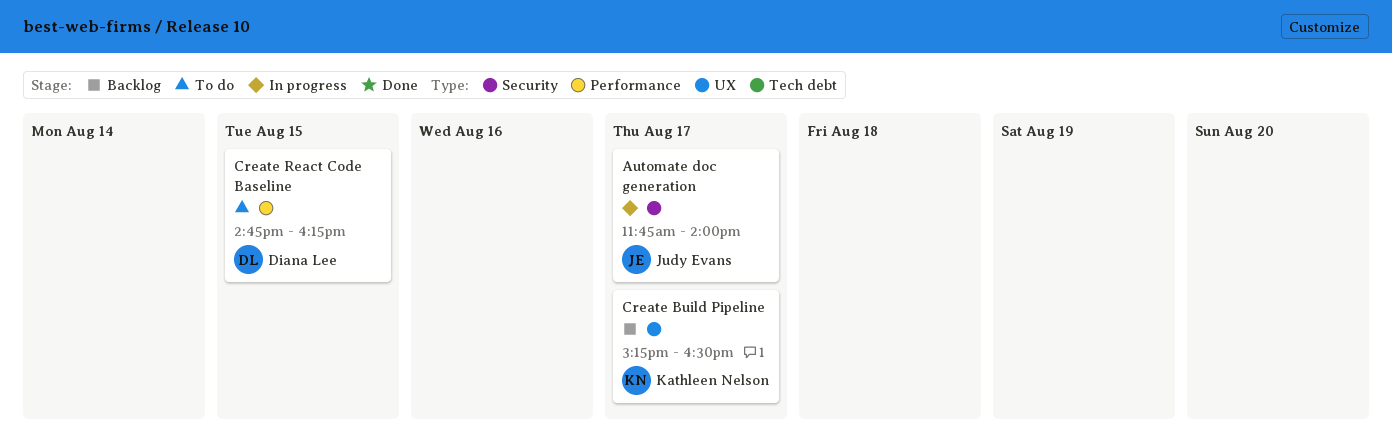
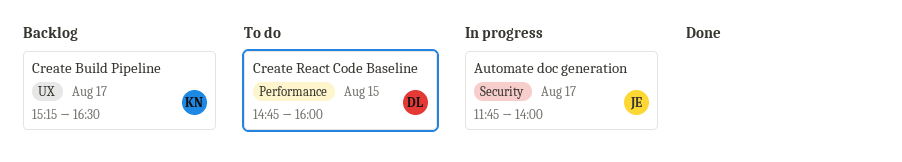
Create React Code Baseline, ends: 16:15 -> 16:00

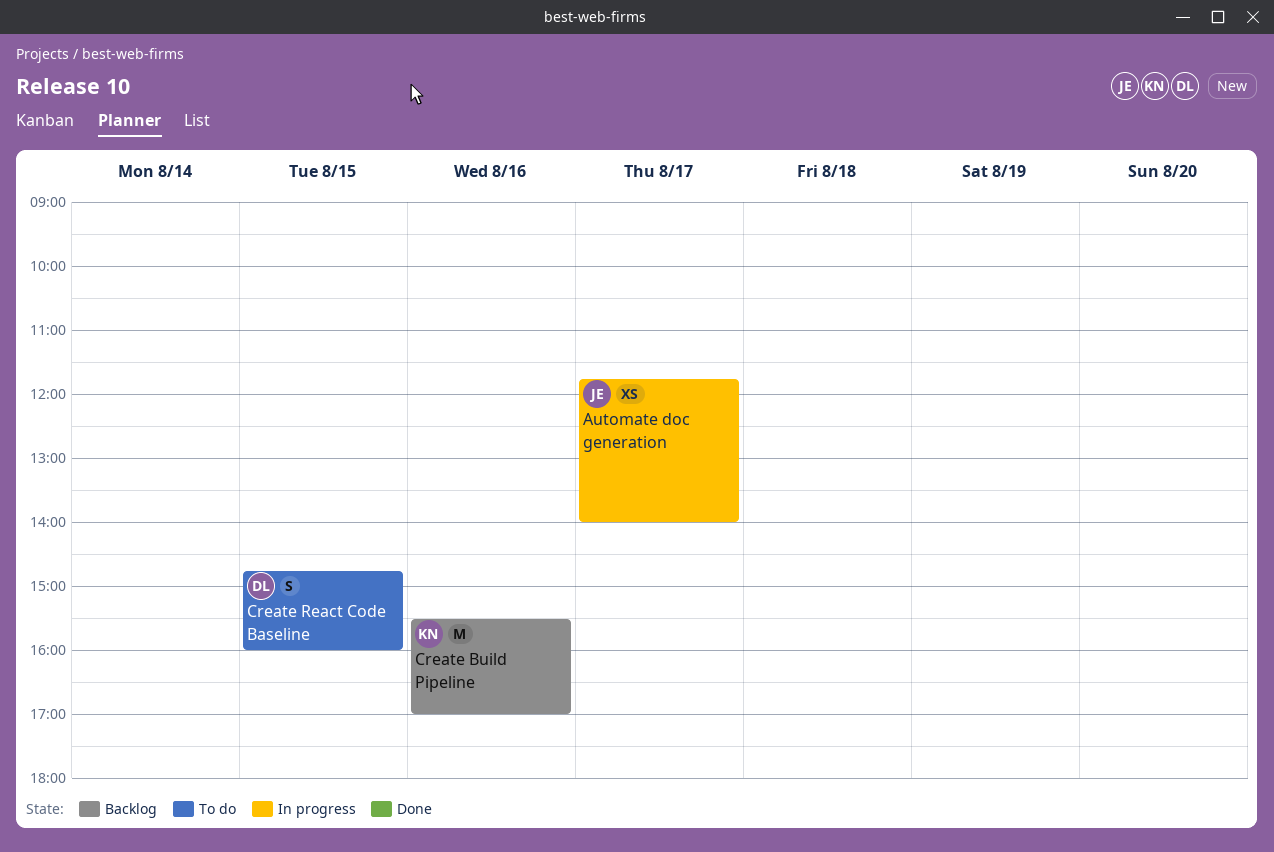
Create Build Pipeline, day: Aug 17 -> Aug 16
Create Build Pipeline, begins: 15:15 -> 15:30
Create Build Pipeline, ends: 16:30 -> 17:00

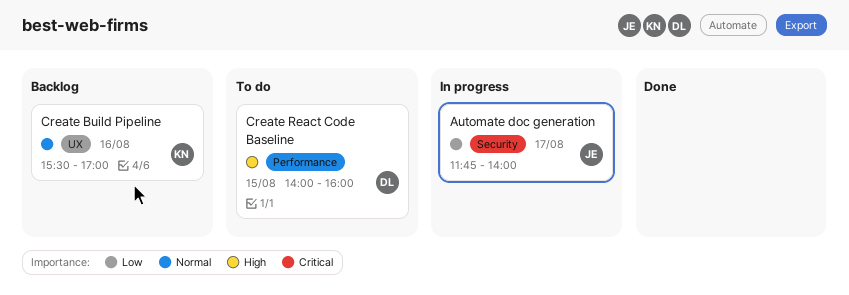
Create React Code Baseline, begins: 14:45 -> 14:00

